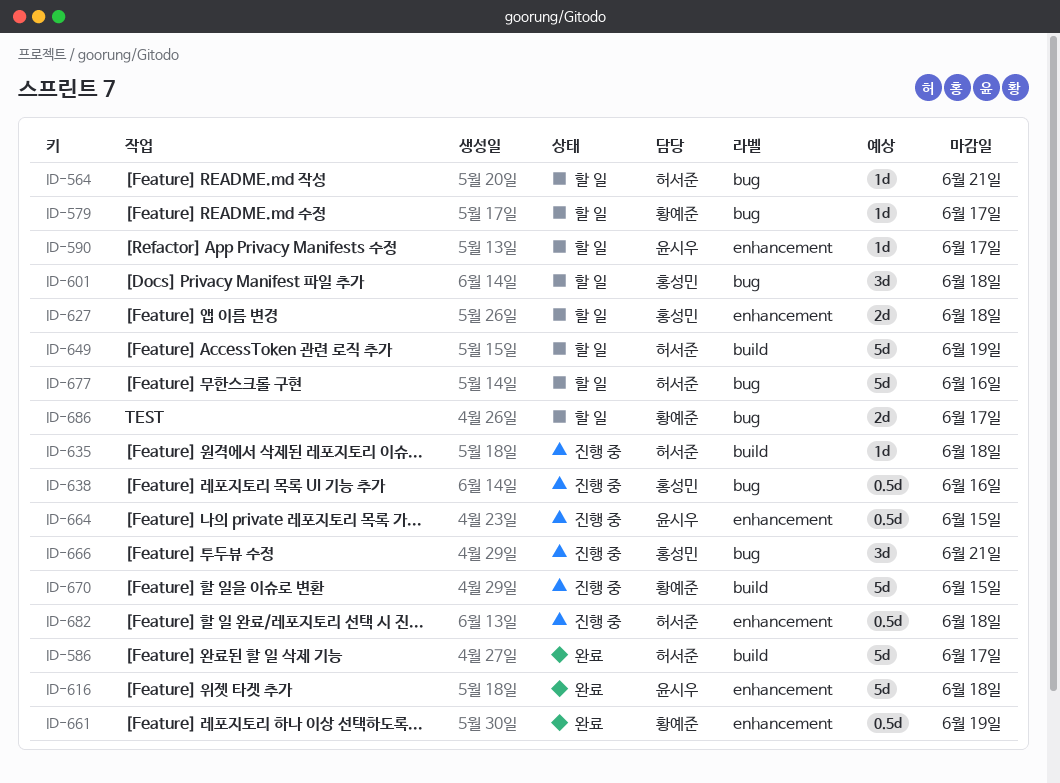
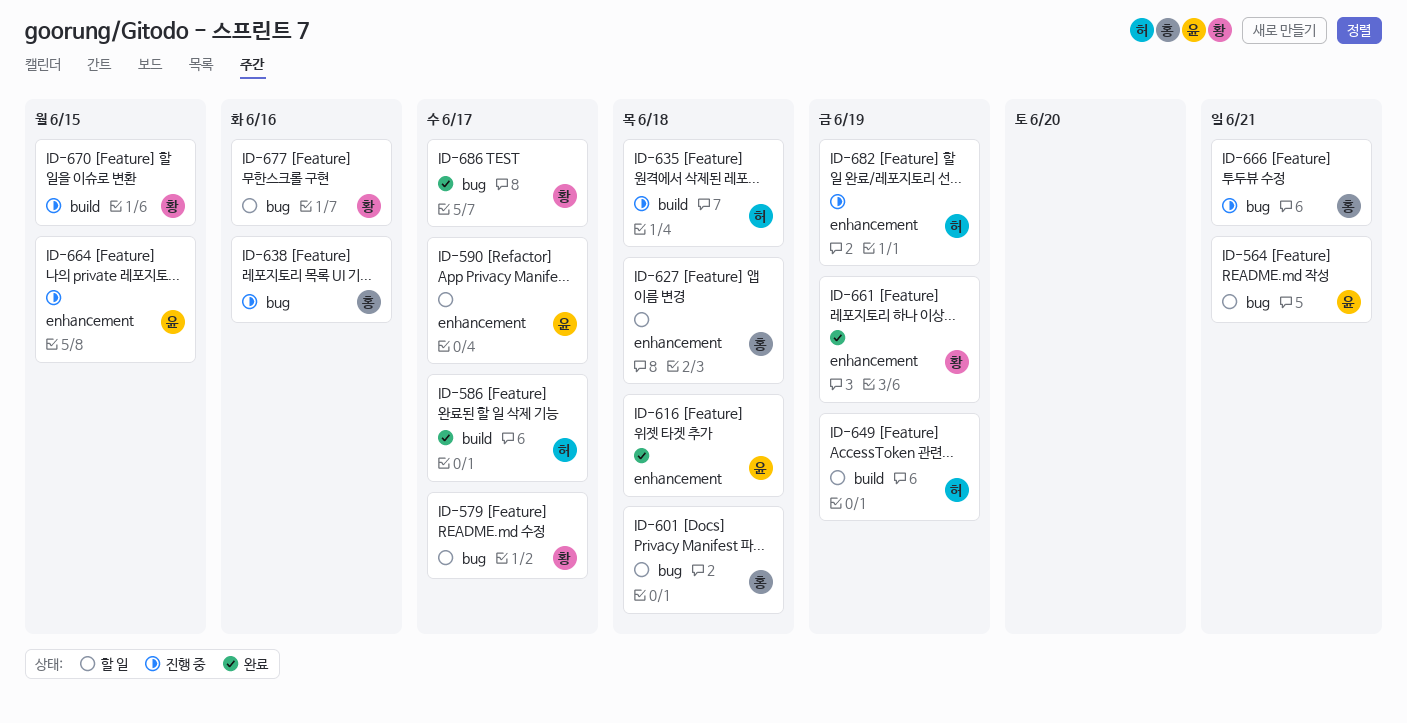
ID-564, owner: 허서준 -> 윤시우
ID-677, owner: 허서준 -> 황예준
ID-682, due: Jun 18 -> Jun 19
ID-686, status: 할 일 -> 완료

